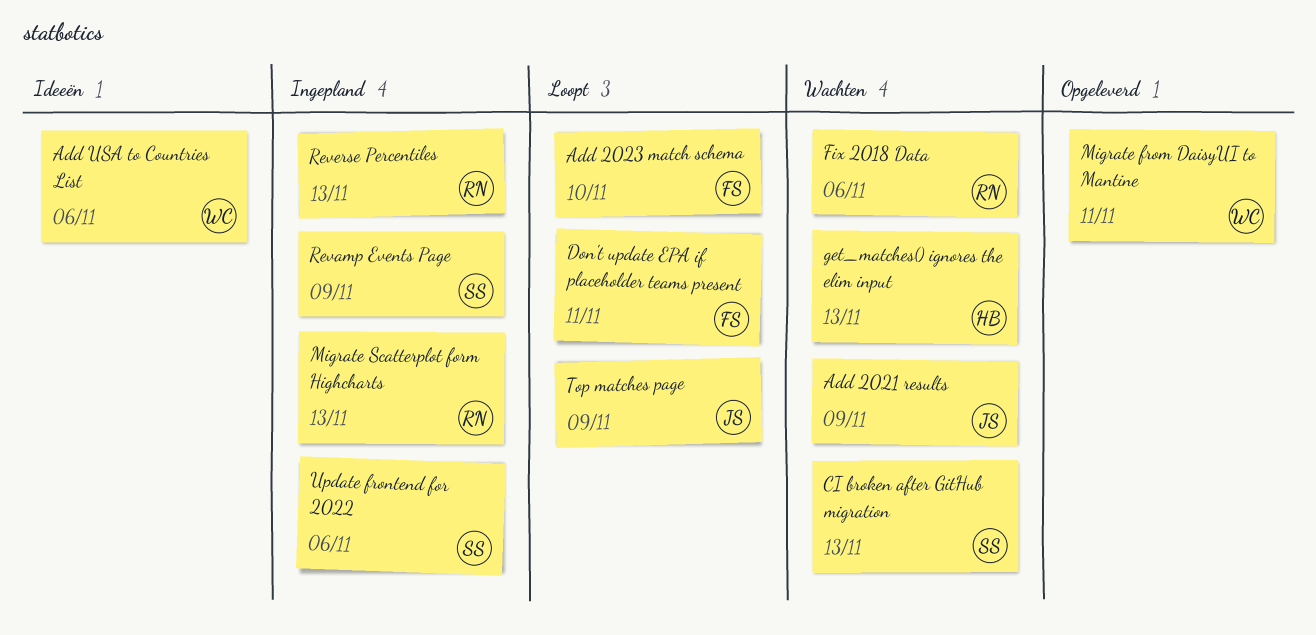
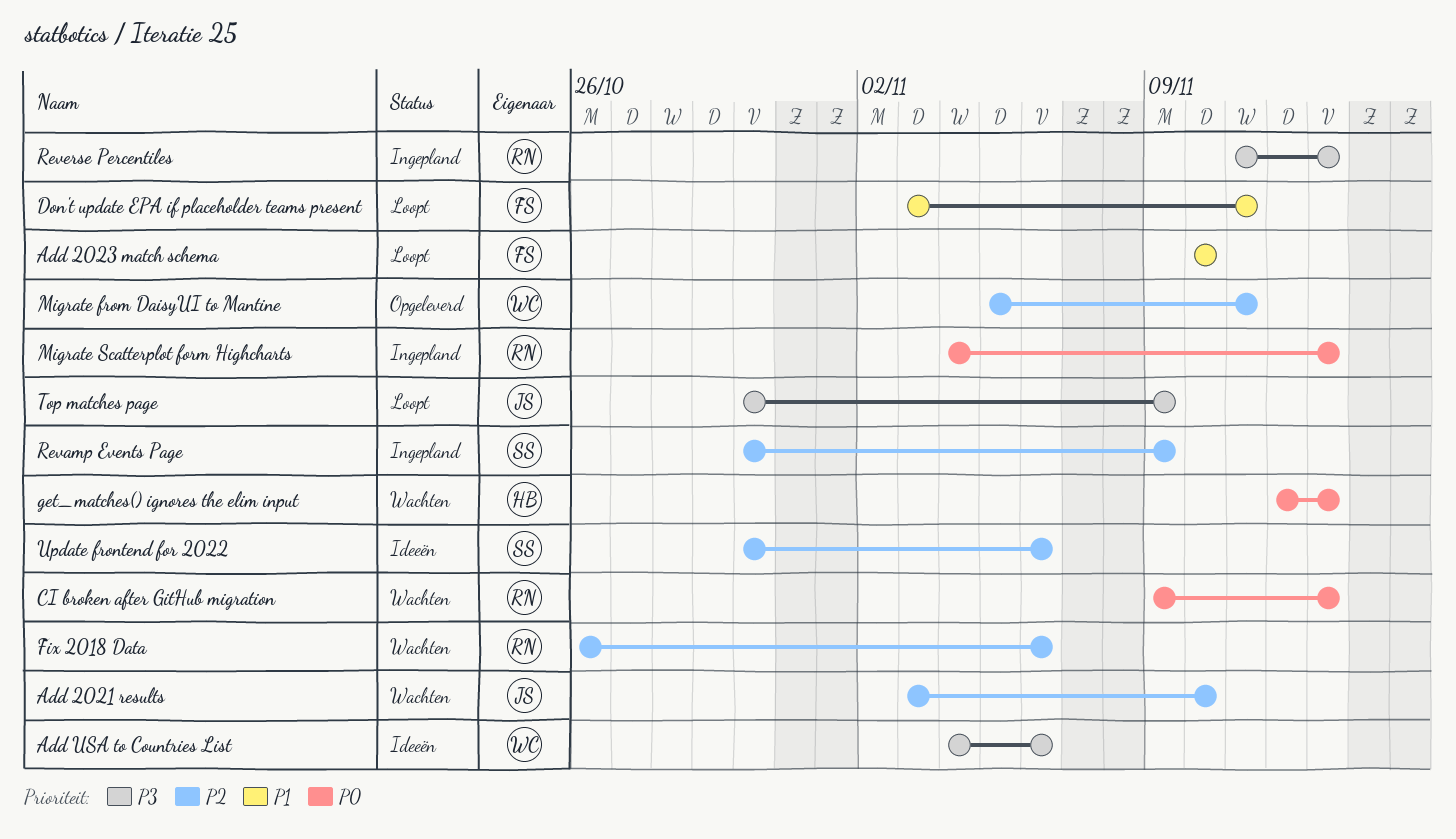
Add 2021 results, due: Nov 9 -> Nov 10
CI broken after GitHub migration, owner: SS -> RN
Update frontend for 2022, status: Ingepland -> Ideeën

